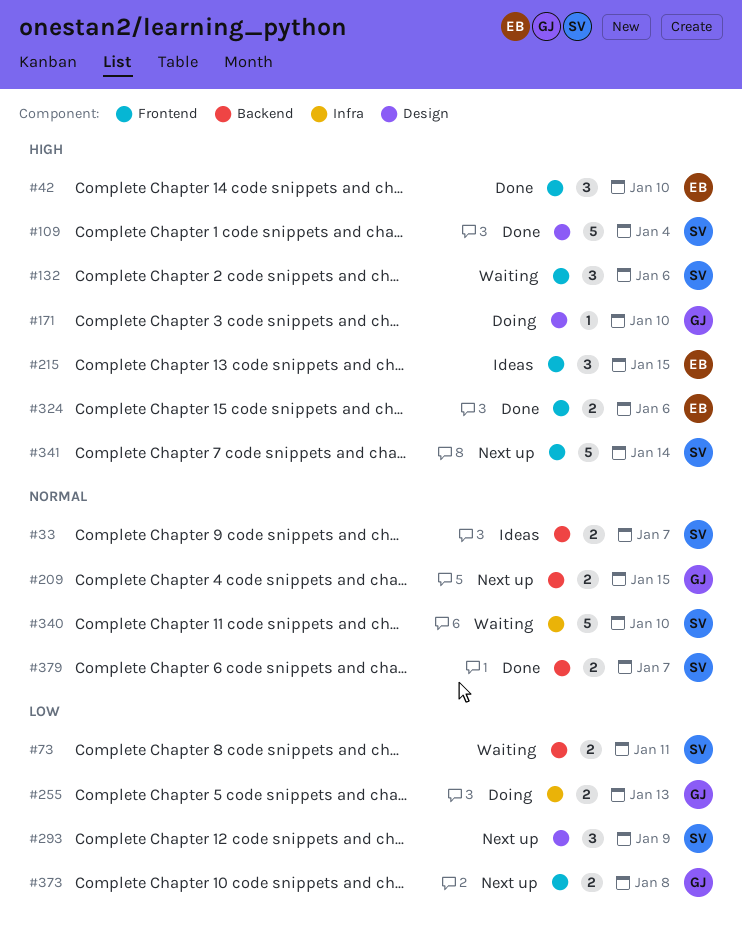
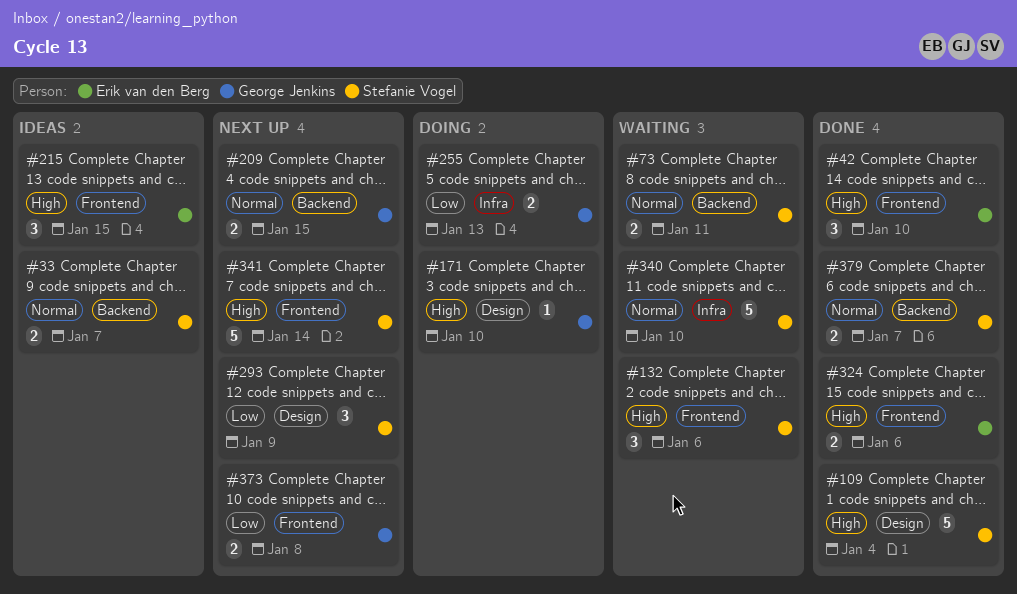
#73, priority: Low -> Normal

